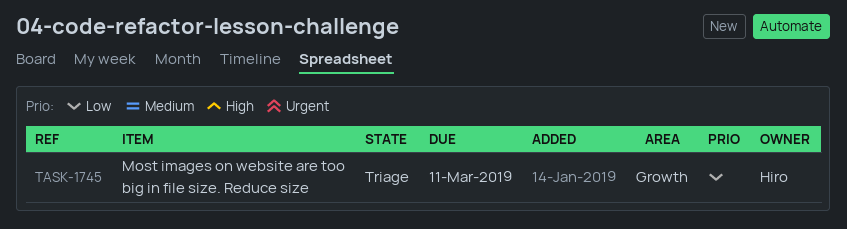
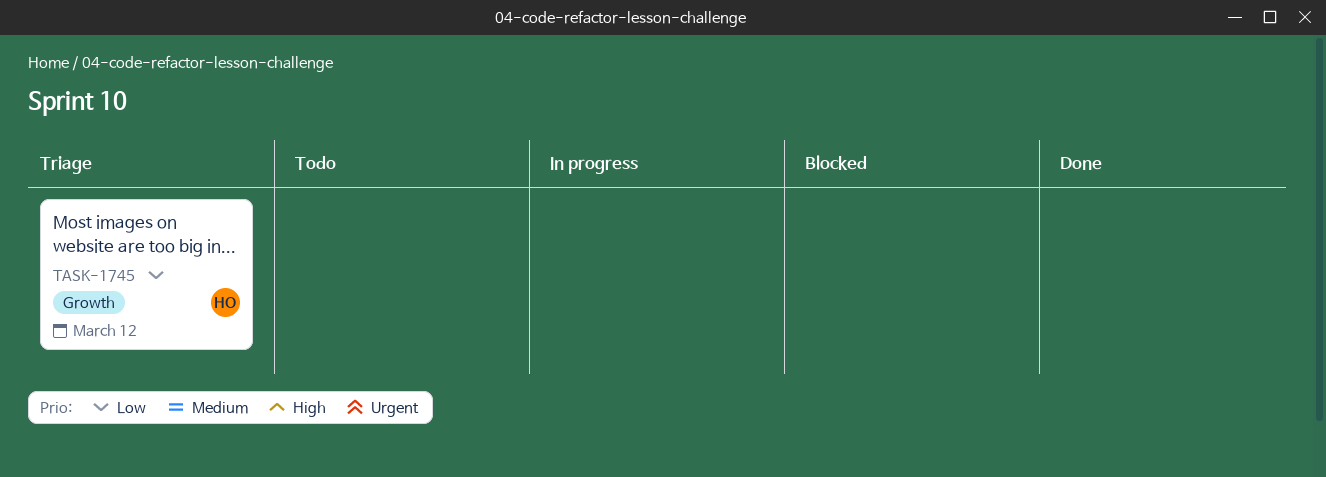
TASK-1745, due: Mar 11 -> Mar 12

